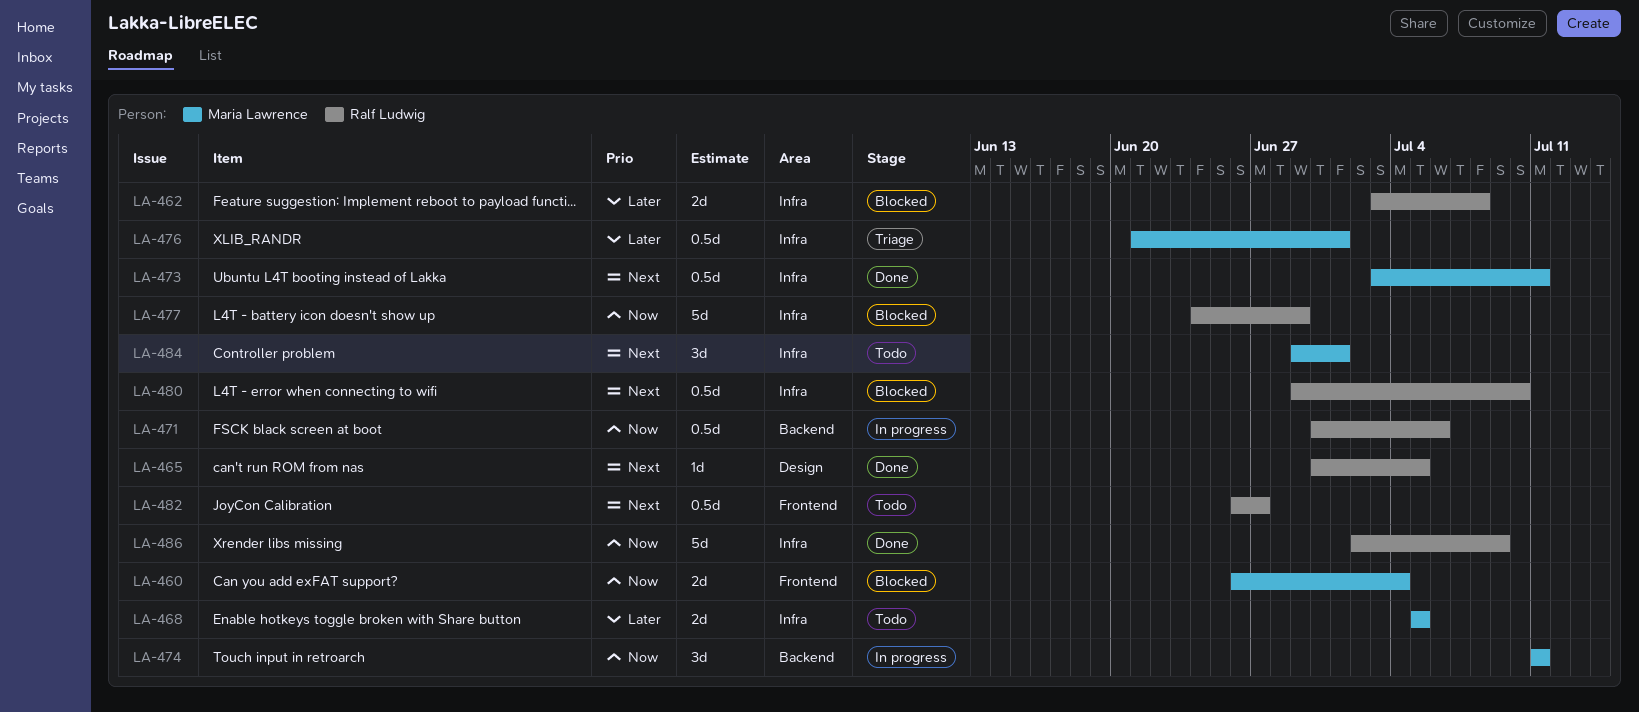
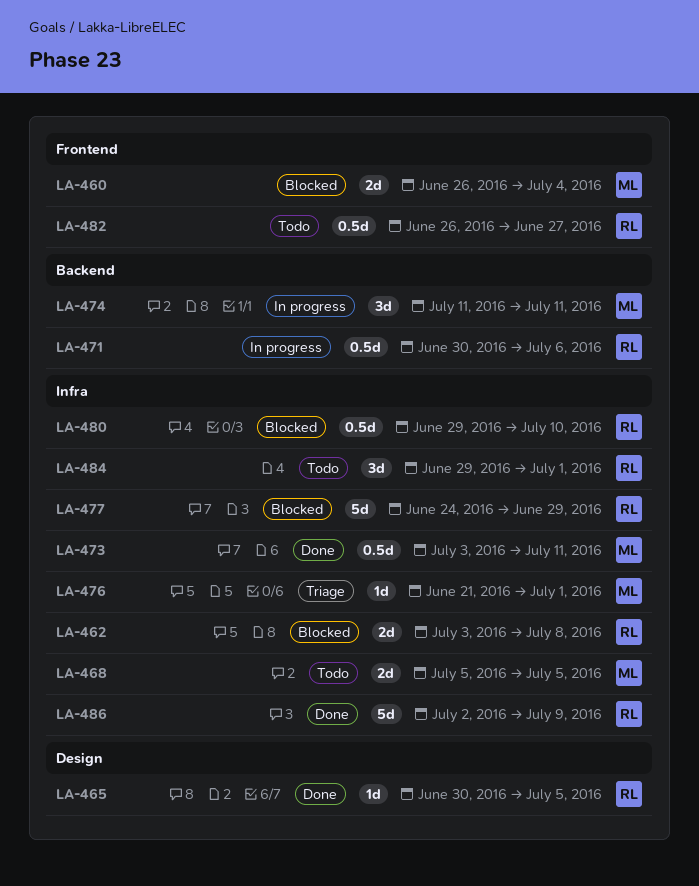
LA-476, estimate: 0.5d -> 1d
LA-484, owner: Maria Lawrence -> Ralf Ludwig

